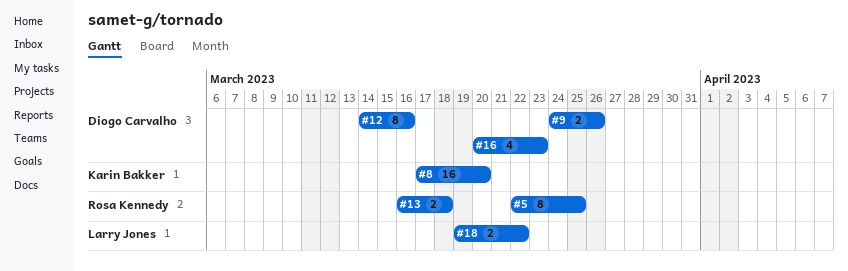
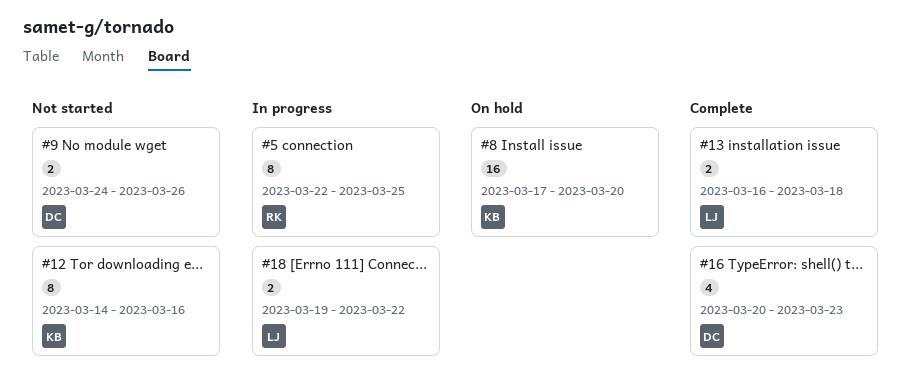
#12, owner: Diogo Carvalho -> Karin Bakker
#13, owner: Rosa Kennedy -> Larry Jones

